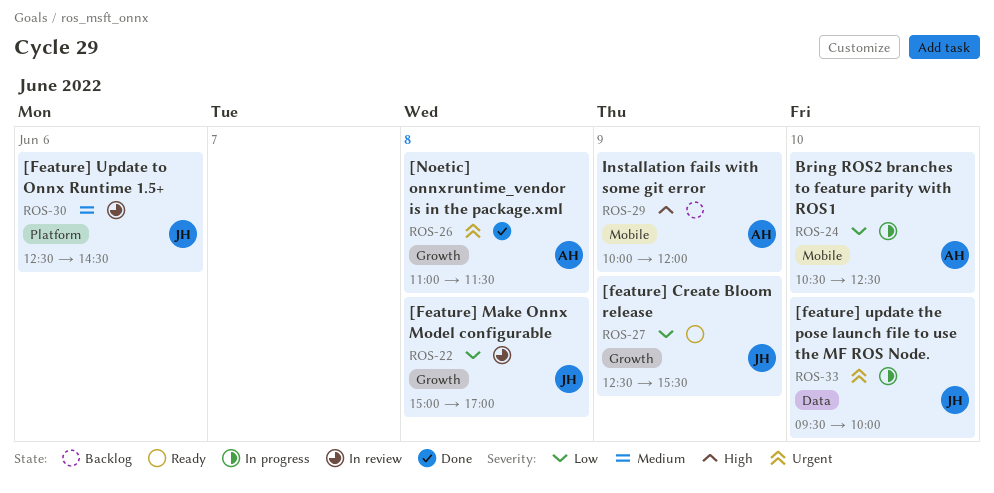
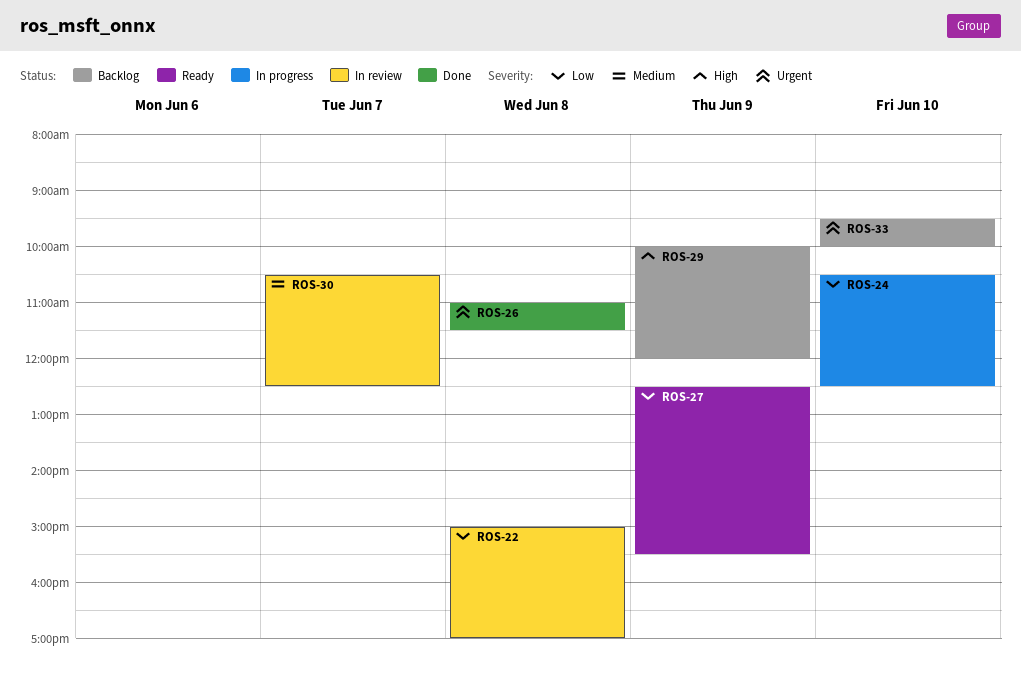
ROS-30, day: Jun 6 -> Jun 7
ROS-30, begins: 12:30 -> 10:30
ROS-30, ends: 14:30 -> 12:30
ROS-33, status: In progress -> Backlog

